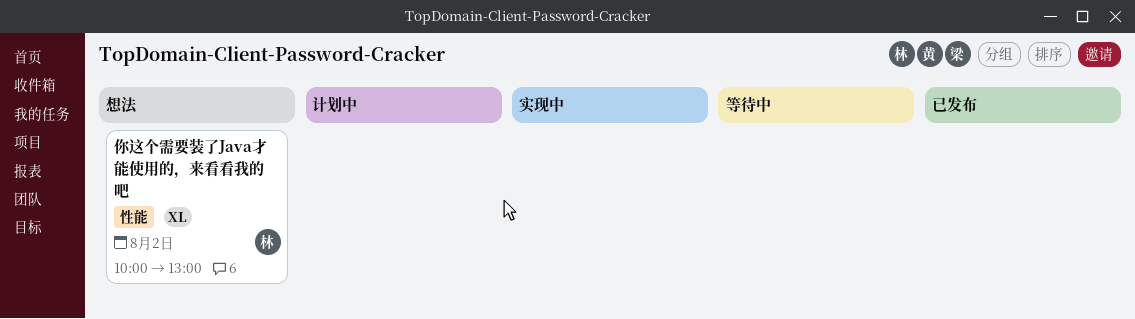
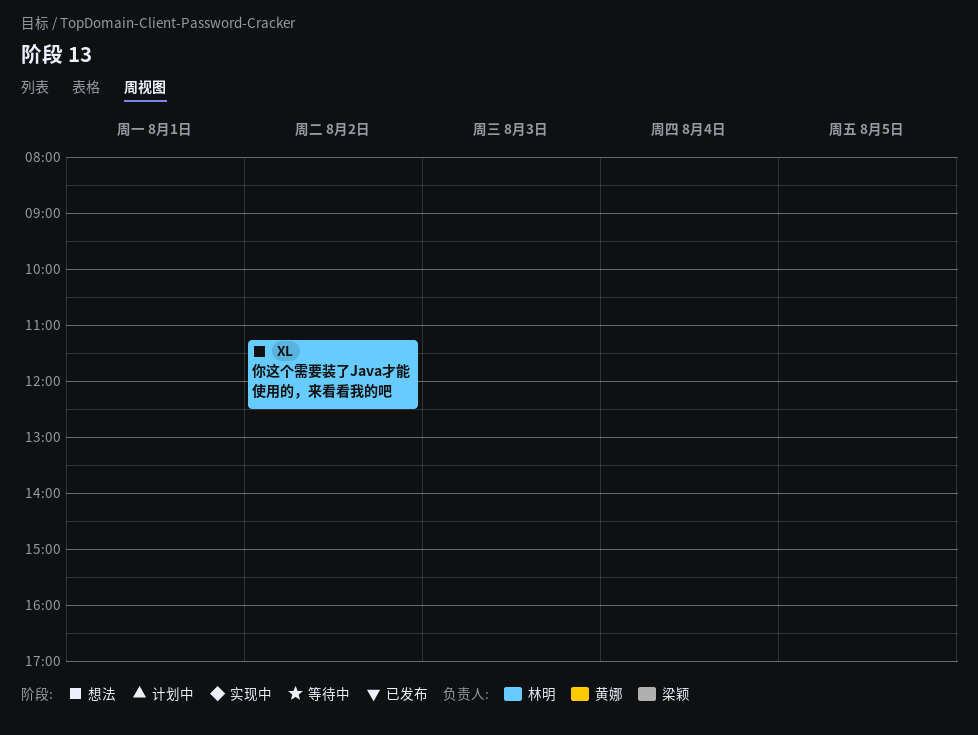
你这个需要装了Java才能使用的，来看看我的吧, begins: 10:00 -> 11:15
你这个需要装了Java才能使用的，来看看我的吧, ends: 13:00 -> 12:30

